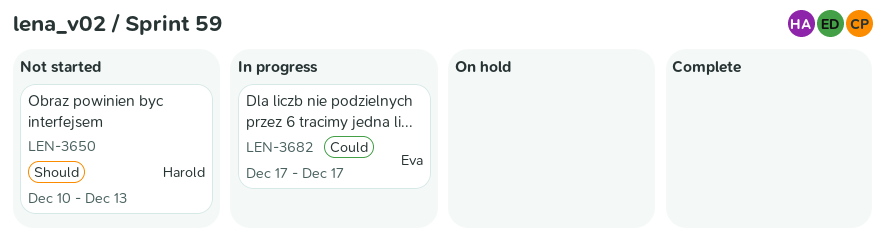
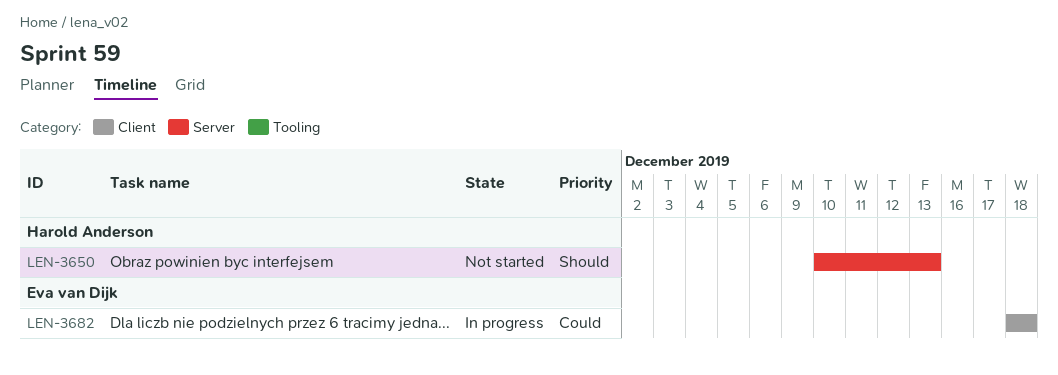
LEN-3682, start: Dec 17 -> Dec 18
LEN-3682, due: Dec 17 -> Dec 18

